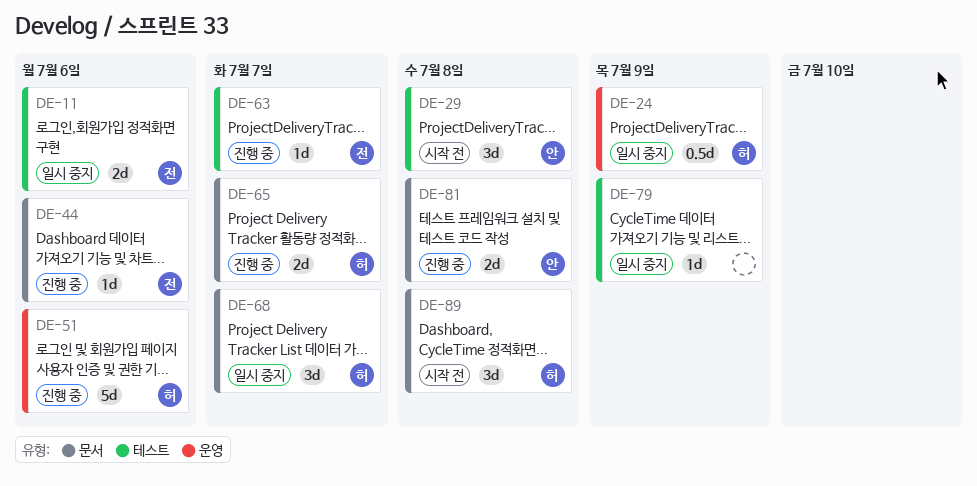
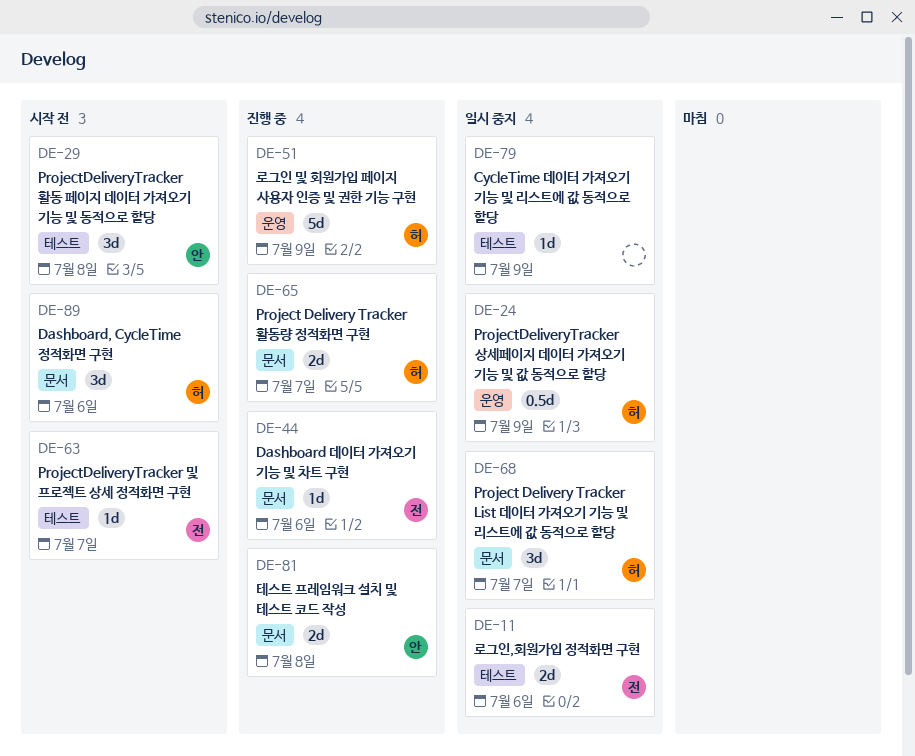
DE-51, due: Jul 6 -> Jul 9
DE-63, status: 진행 중 -> 시작 전
DE-89, due: Jul 8 -> Jul 6

